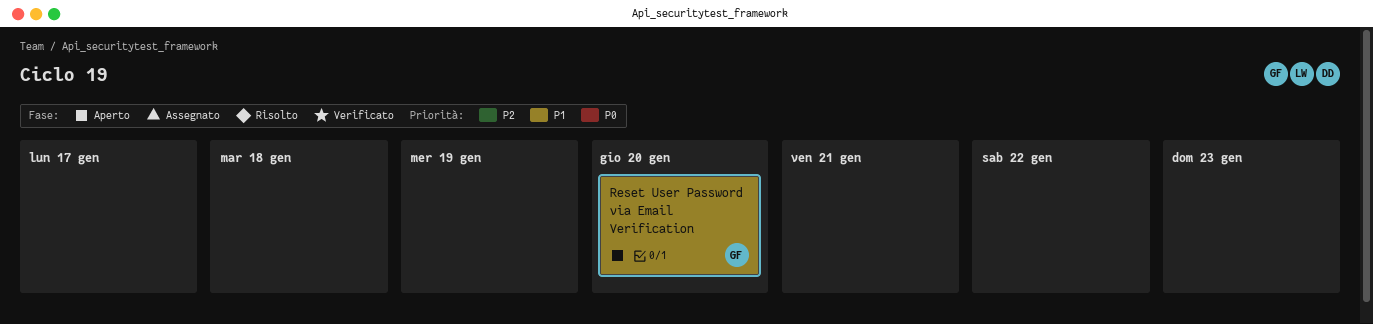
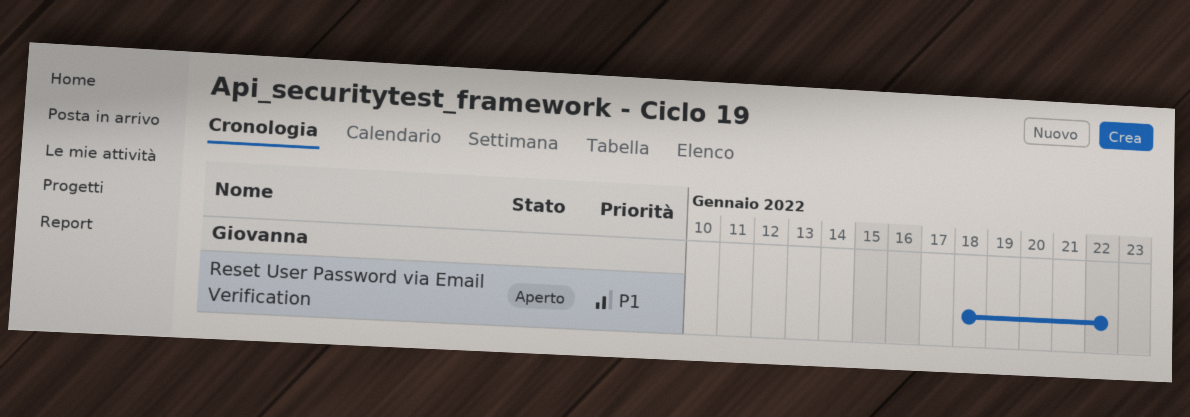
Reset User Password via Email Verification, due: Jan 20 -> Jan 22

